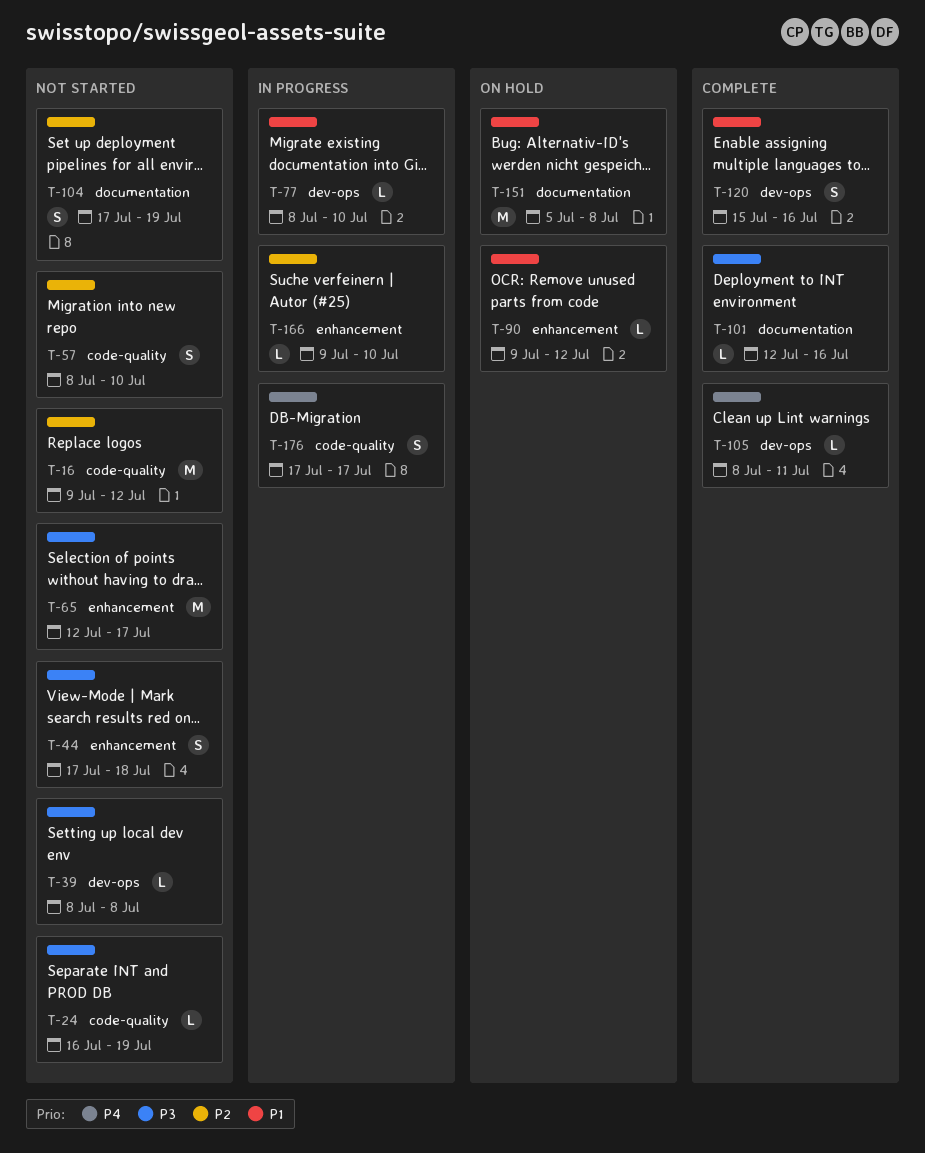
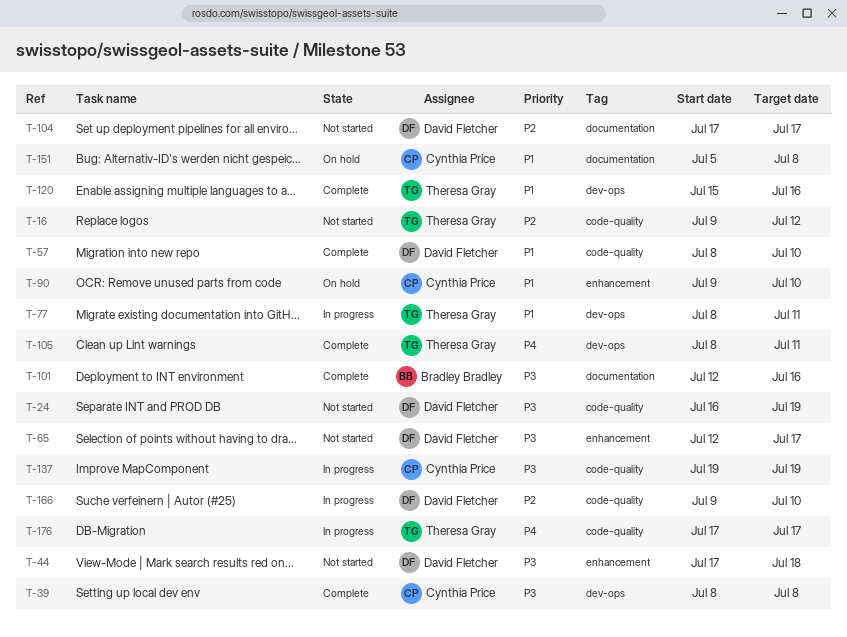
T-39, status: Not started -> Complete
T-57, status: Not started -> Complete
T-57, priority: P2 -> P1
T-77, due: Jul 10 -> Jul 11
T-90, due: Jul 12 -> Jul 10
T-104, due: Jul 19 -> Jul 17
T-137: none -> present
T-166, label: enhancement -> code-quality

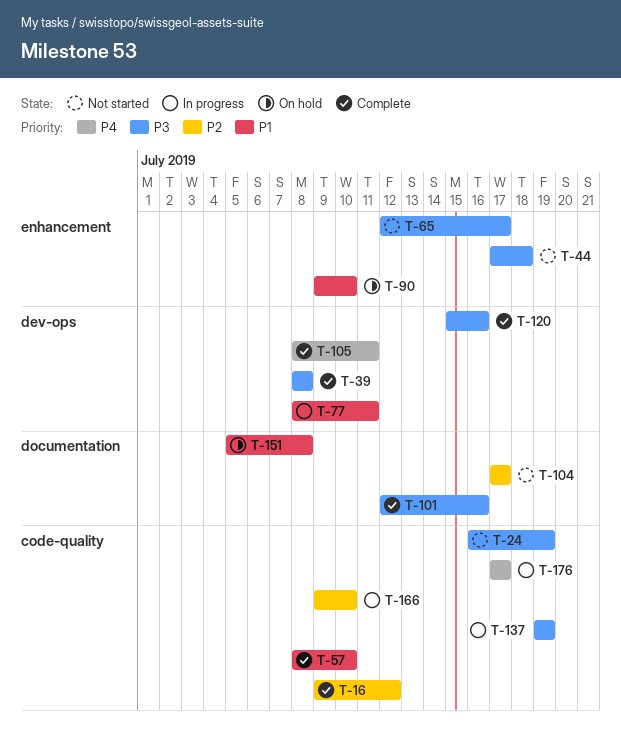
T-16, status: Not started -> Complete
T-120, priority: P1 -> P3

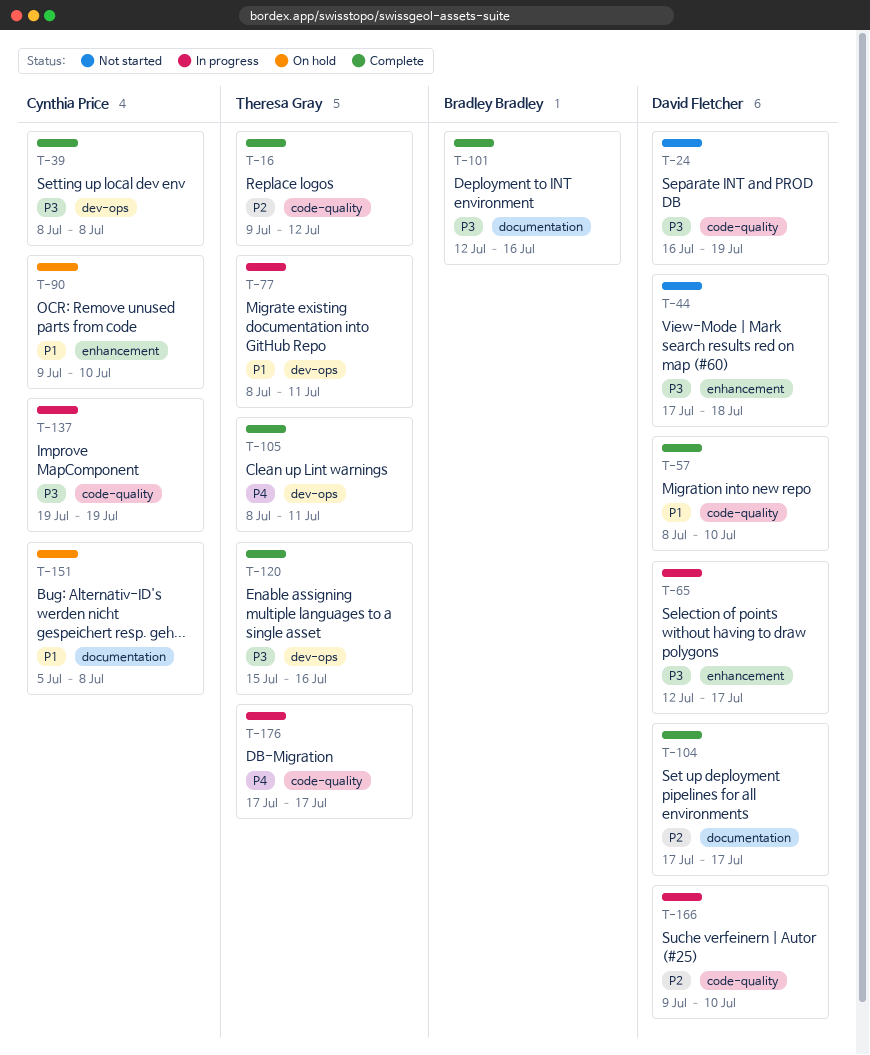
T-65, status: Not started -> In progress
T-104, status: Not started -> Complete

